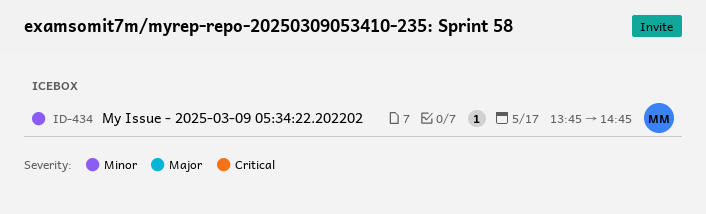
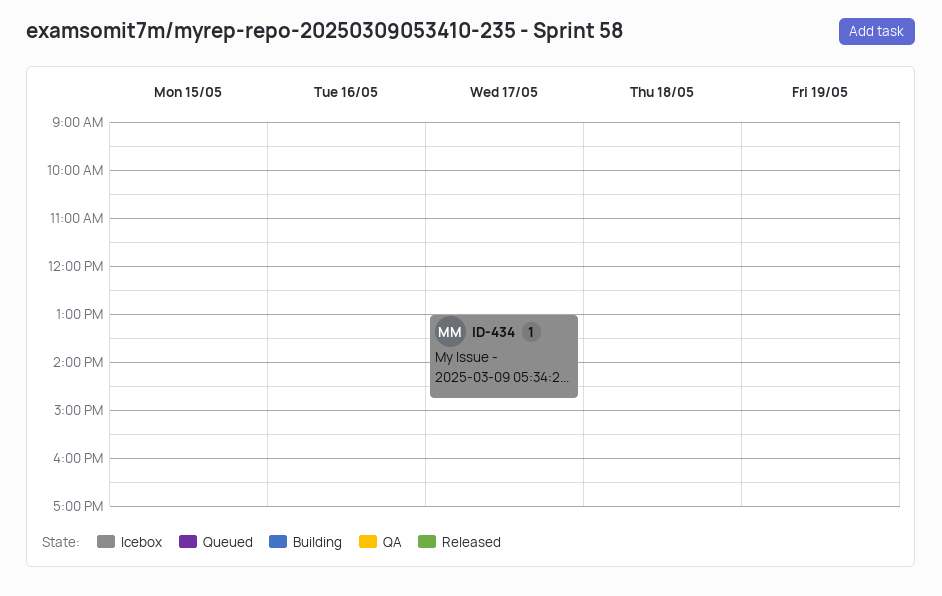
ID-434, begins: 13:45 -> 13:00

